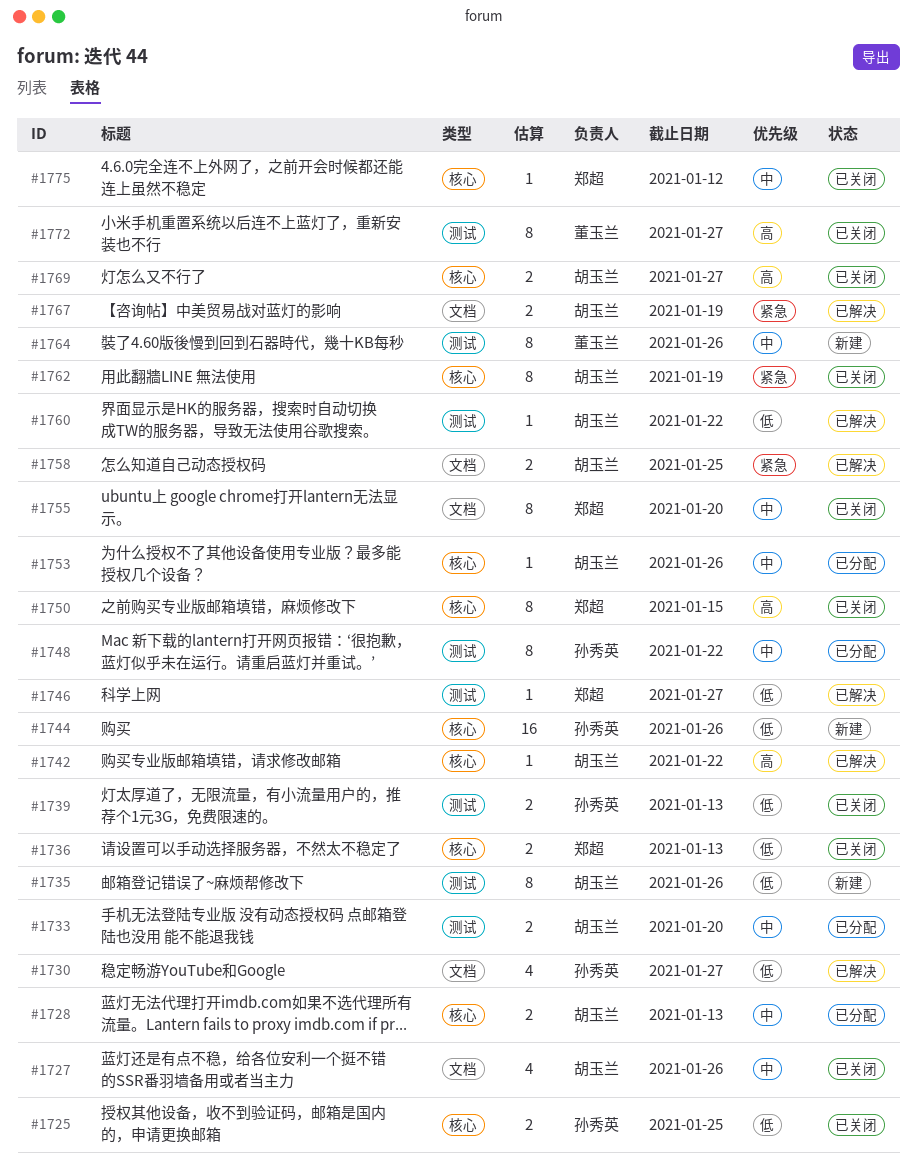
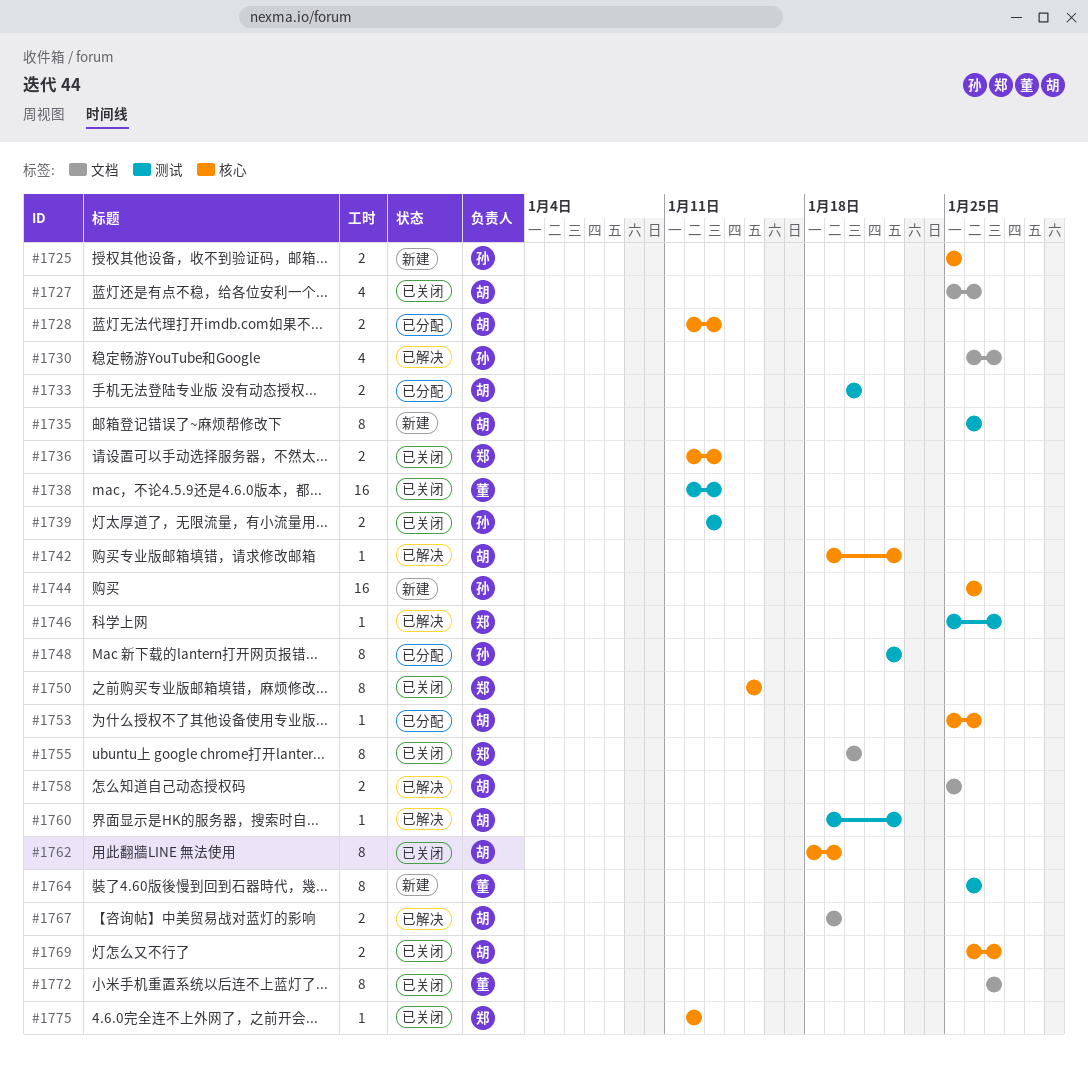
#1725, status: 已关闭 -> 新建
#1738: none -> present
#1772, label: 测试 -> 文档

